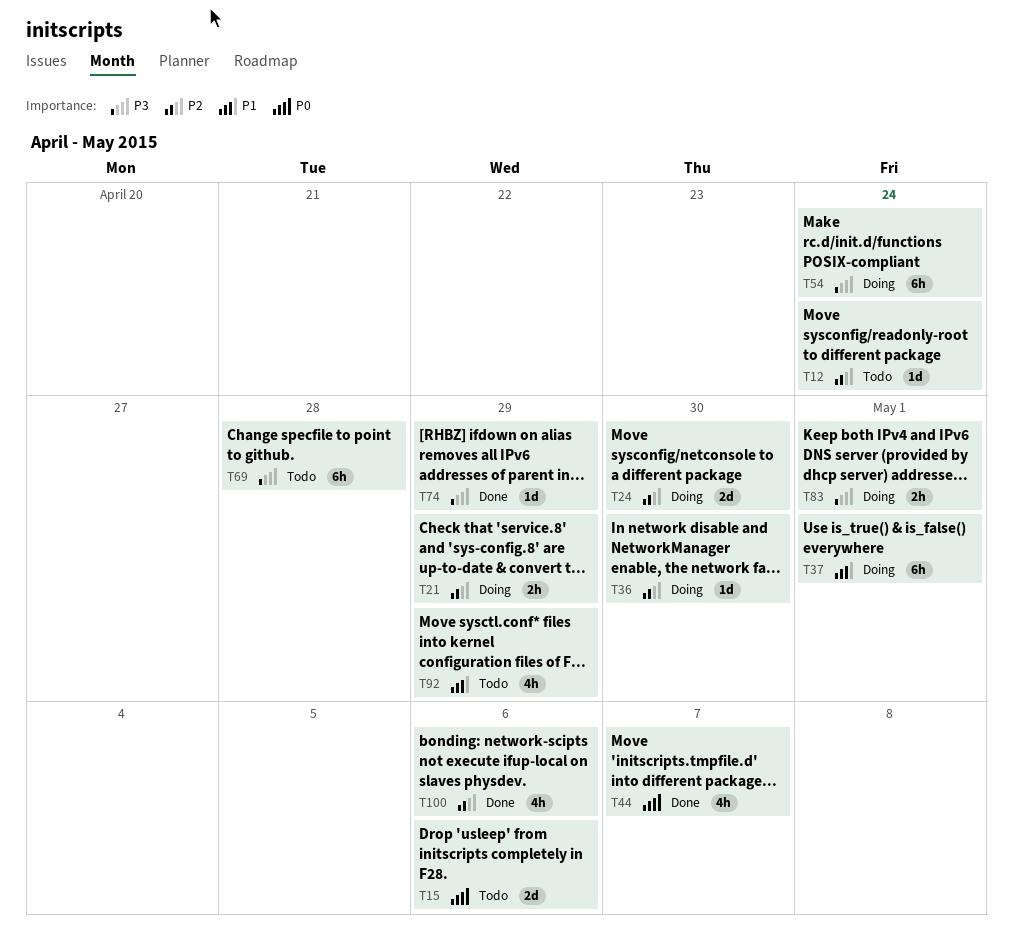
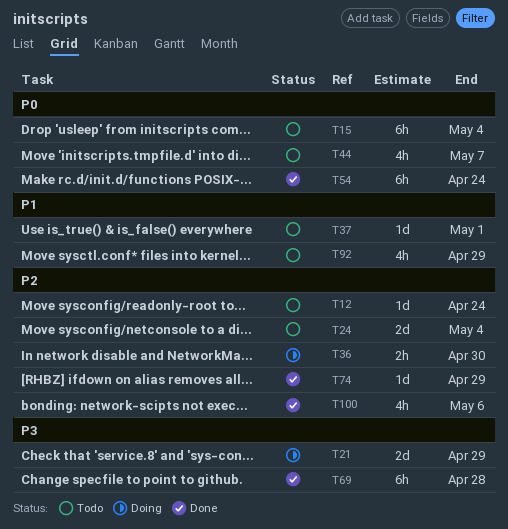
T15, estimate: 2d -> 6h
T15, due: May 6 -> May 4
T21, priority: P2 -> P3
T21, estimate: 2h -> 2d
T24, status: Doing -> Todo
T24, due: Apr 30 -> May 4
T36, estimate: 1d -> 2h
T37, status: Doing -> Todo
T37, estimate: 6h -> 1d
T44, status: Done -> Todo
T54, status: Doing -> Done
T54, priority: P3 -> P0
T69, status: Todo -> Done
T74, priority: P3 -> P2
T83: present -> none

